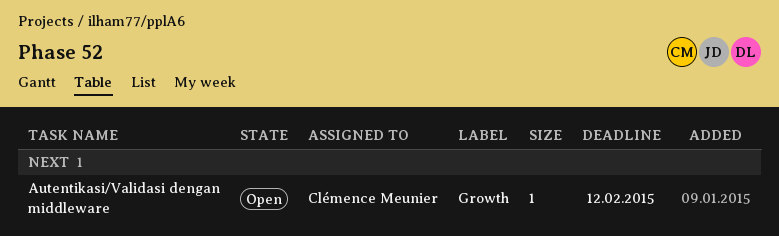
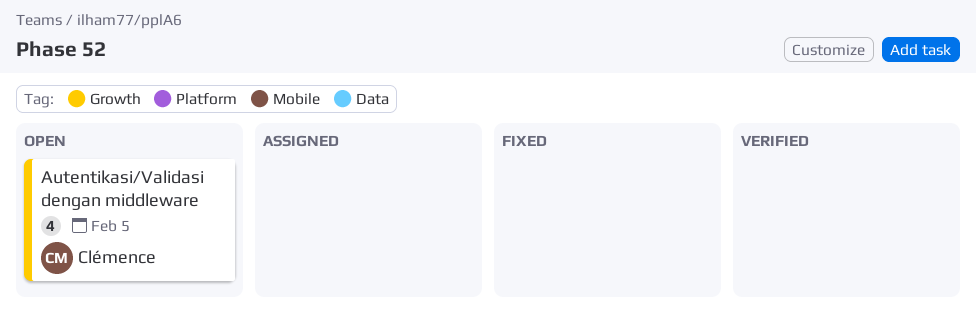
Autentikasi/Validasi dengan middleware, estimate: 1 -> 4
Autentikasi/Validasi dengan middleware, due: Feb 12 -> Feb 5

